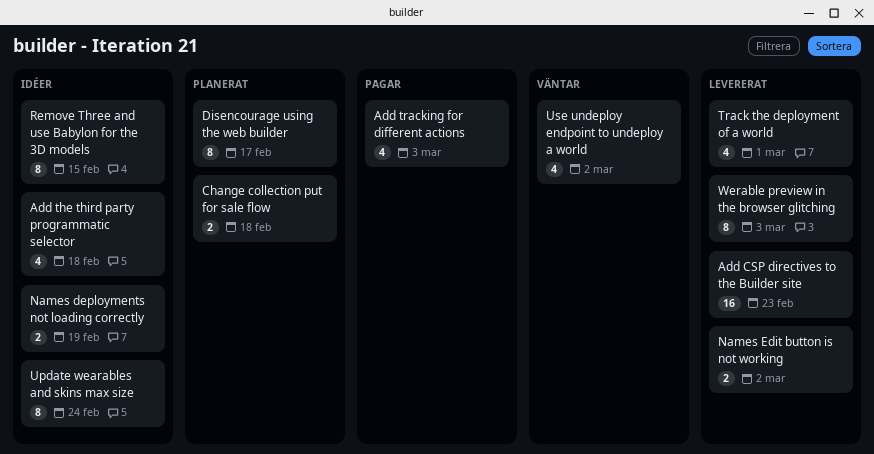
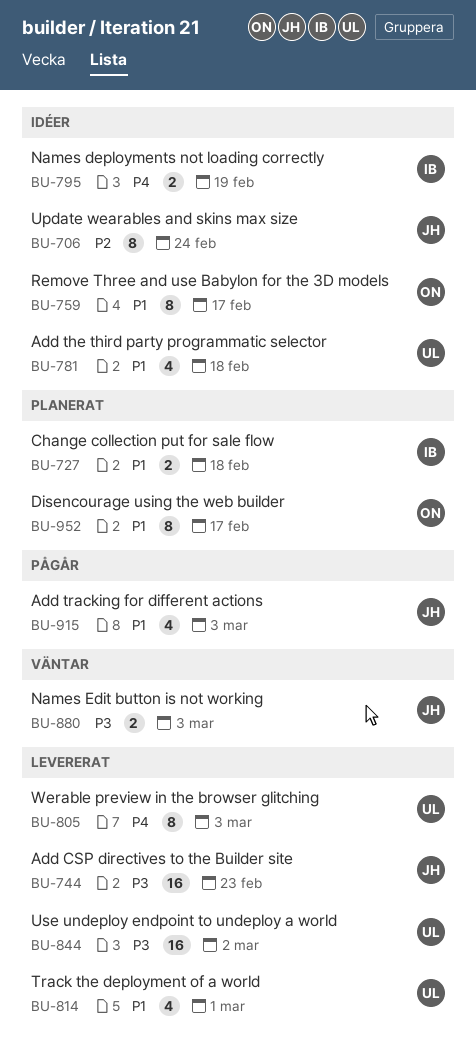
Names Edit button is not working, status: Levererat -> Väntar
Names Edit button is not working, due: Mar 2 -> Mar 3
Remove Three and use Babylon for the 3D models, due: Feb 15 -> Feb 17
Use undeploy endpoint to undeploy a world, status: Väntar -> Levererat
Use undeploy endpoint to undeploy a world, estimate: 4 -> 16

